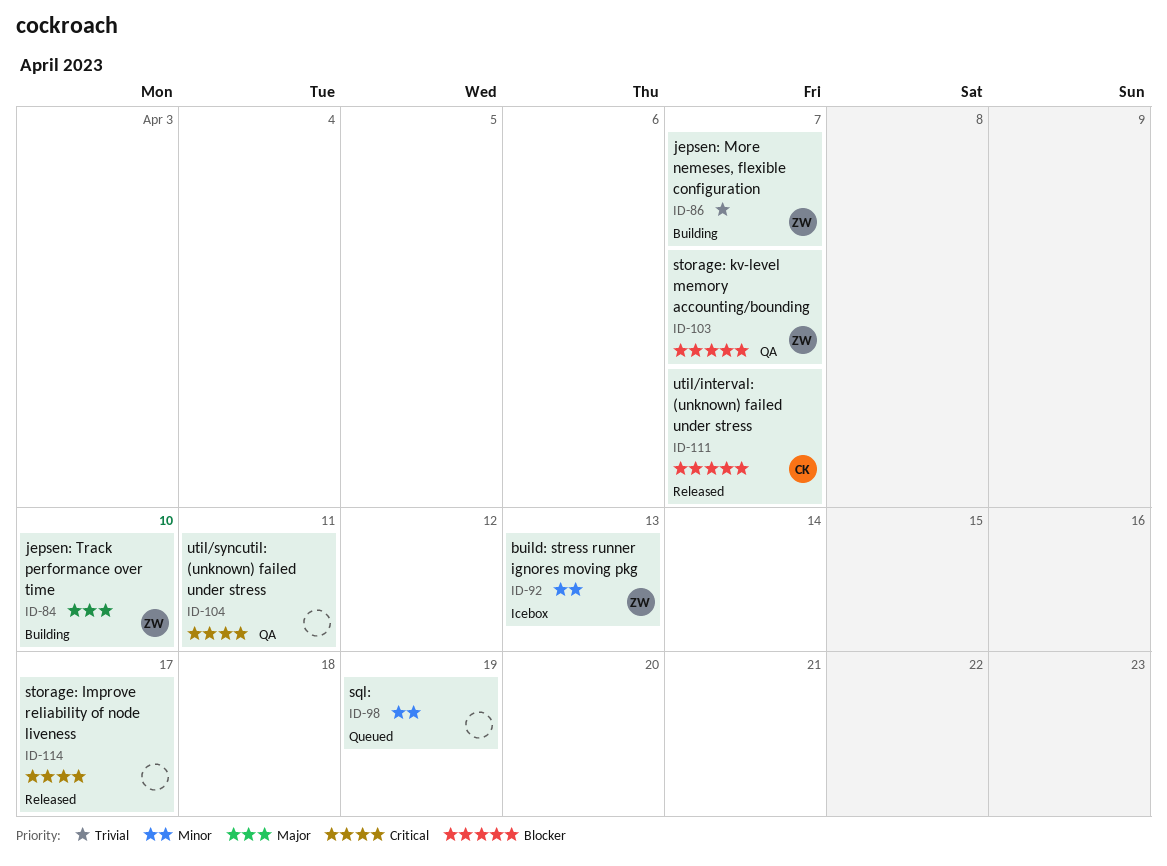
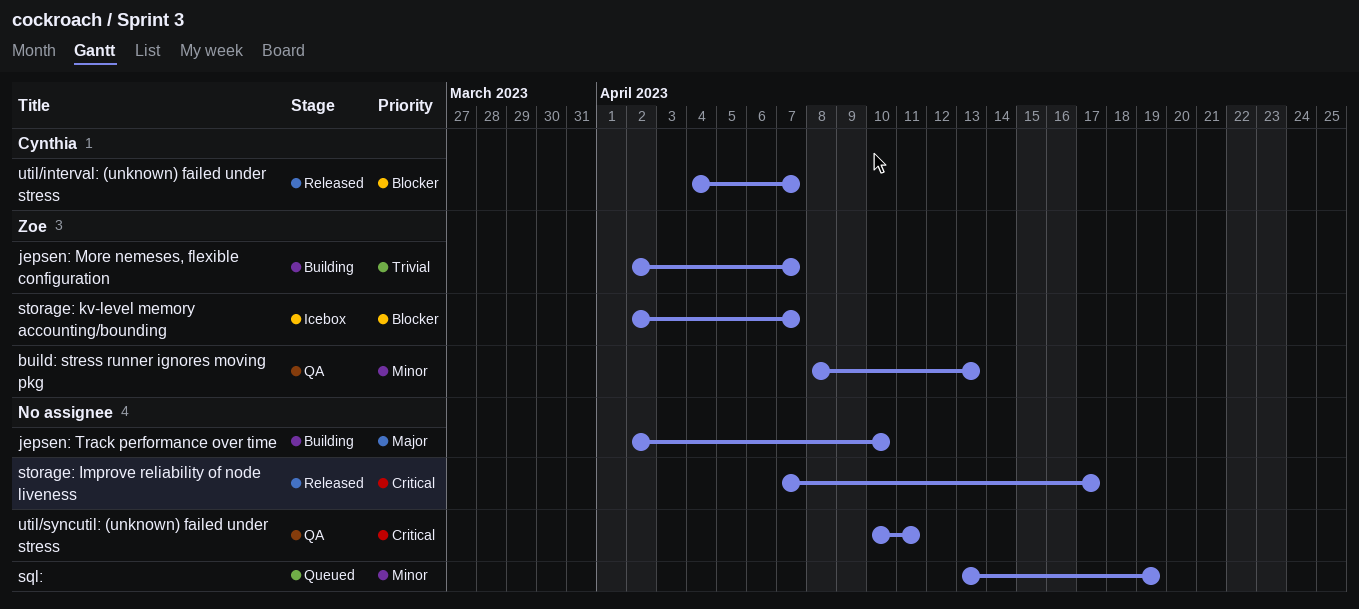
build: stress runner ignores moving pkg, status: Icebox -> QA
jepsen: Track performance over time, owner: Zoe -> none
storage: kv-level memory accounting/bounding, status: QA -> Icebox

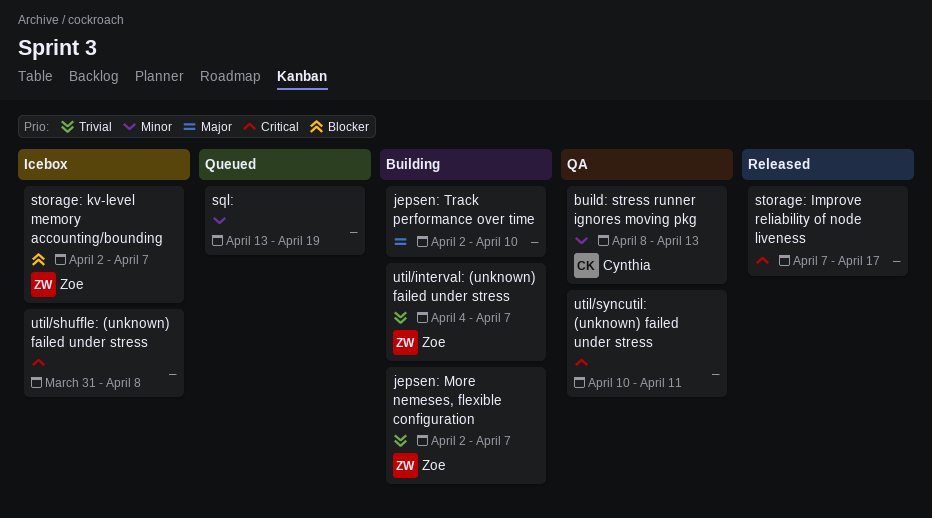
build: stress runner ignores moving pkg, owner: Zoe -> Cynthia
util/interval: (unknown) failed under stress, status: Released -> Building
util/interval: (unknown) failed under stress, owner: Cynthia -> Zoe
util/interval: (unknown) failed under stress, priority: Blocker -> Trivial
util/shuffle: (unknown) failed under stress: none -> present

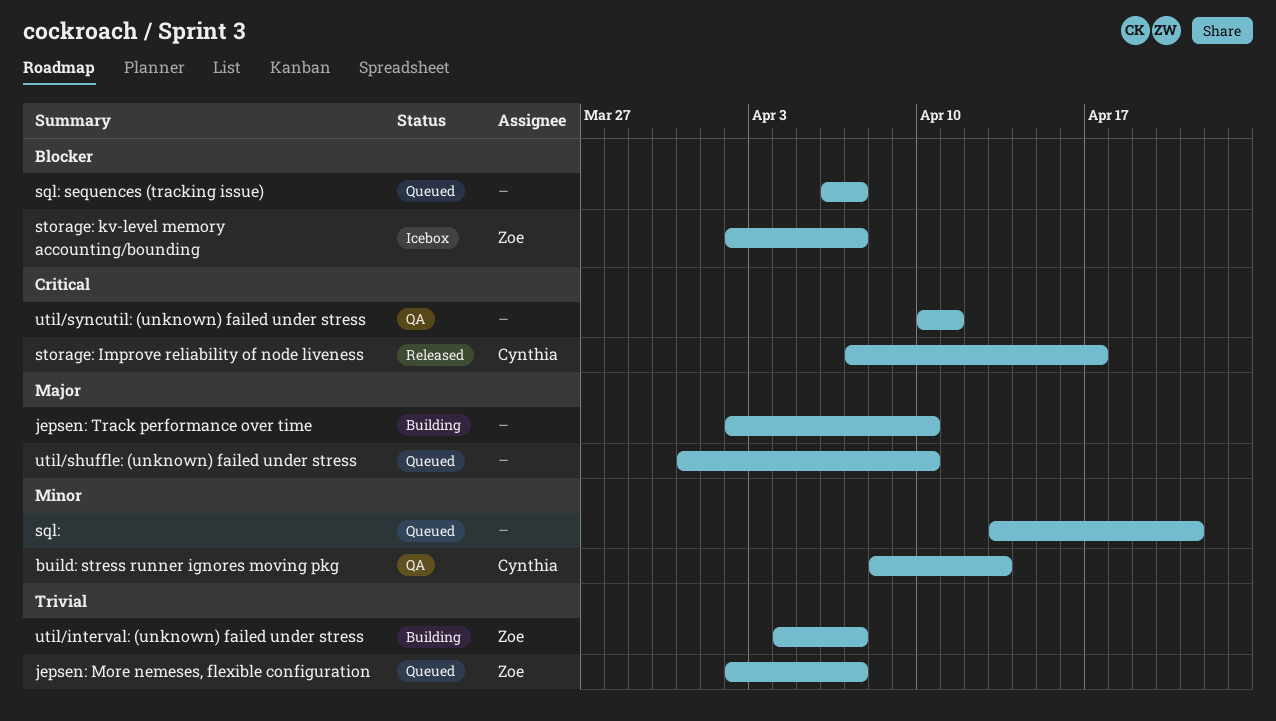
jepsen: More nemeses, flexible configuration, status: Building -> Queued
sql:, due: Apr 19 -> Apr 21
sql: sequences (tracking issue): none -> present
storage: Improve reliability of node liveness, owner: none -> Cynthia
util/shuffle: (unknown) failed under stress, status: Icebox -> Queued
util/shuffle: (unknown) failed under stress, priority: Critical -> Major
util/shuffle: (unknown) failed under stress, due: Apr 8 -> Apr 10

